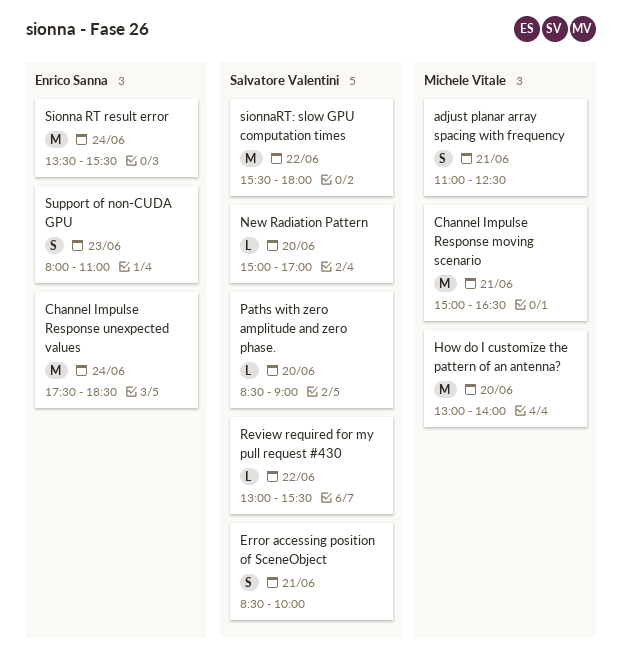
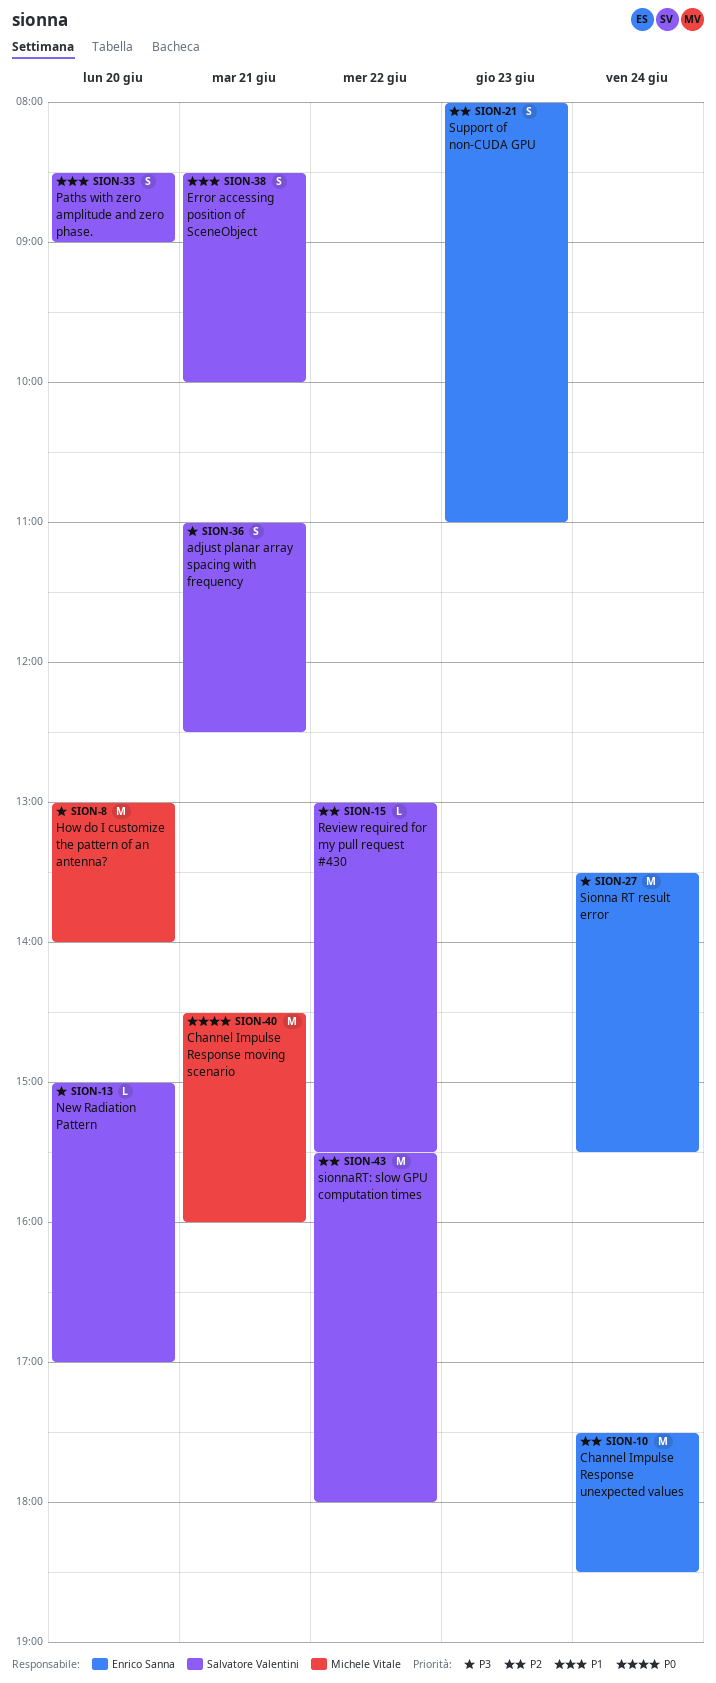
adjust planar array spacing with frequency, owner: Michele Vitale -> Salvatore Valentini
Channel Impulse Response moving scenario, begins: 15:00 -> 14:30
Channel Impulse Response moving scenario, ends: 16:30 -> 16:00
Paths with zero amplitude and zero phase., estimate: L -> S

